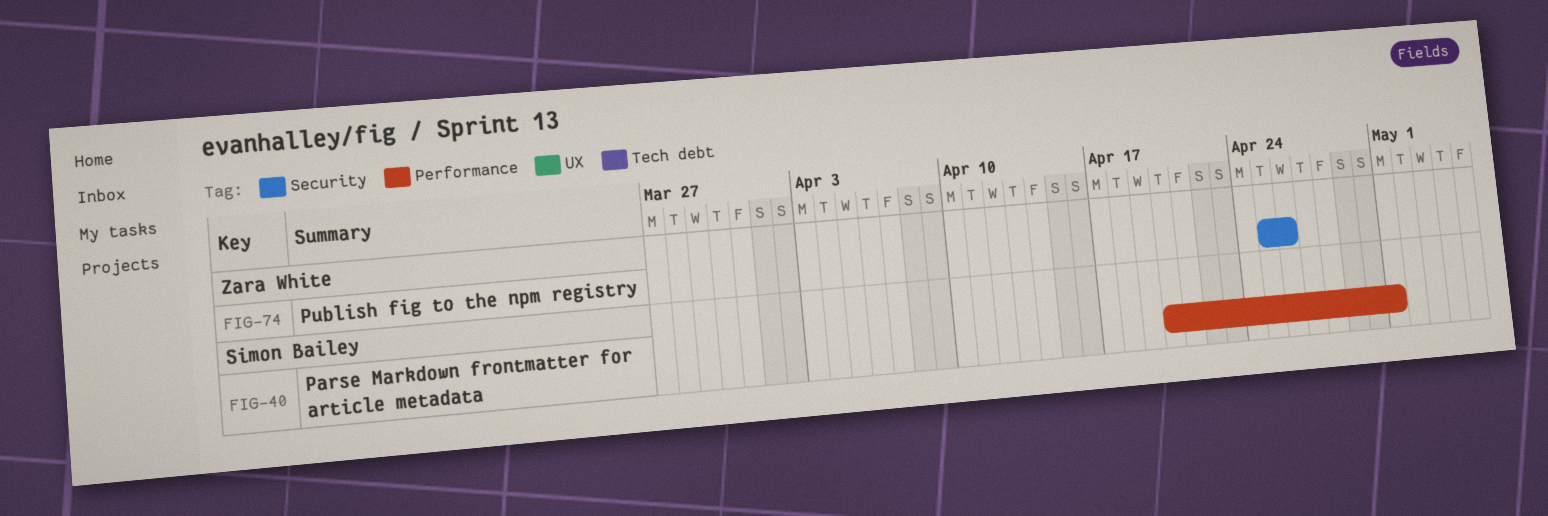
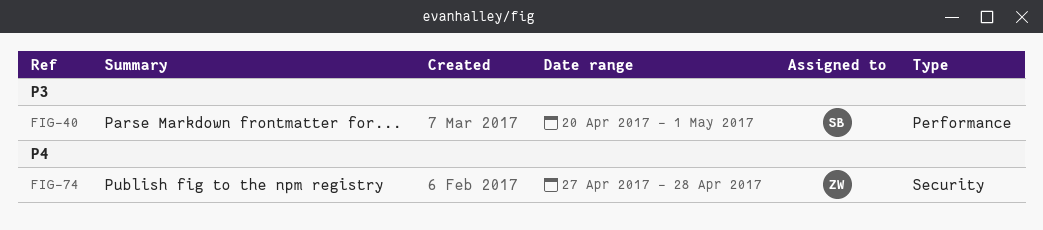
FIG-74, start: Apr 25 -> Apr 27
FIG-74, due: Apr 26 -> Apr 28

